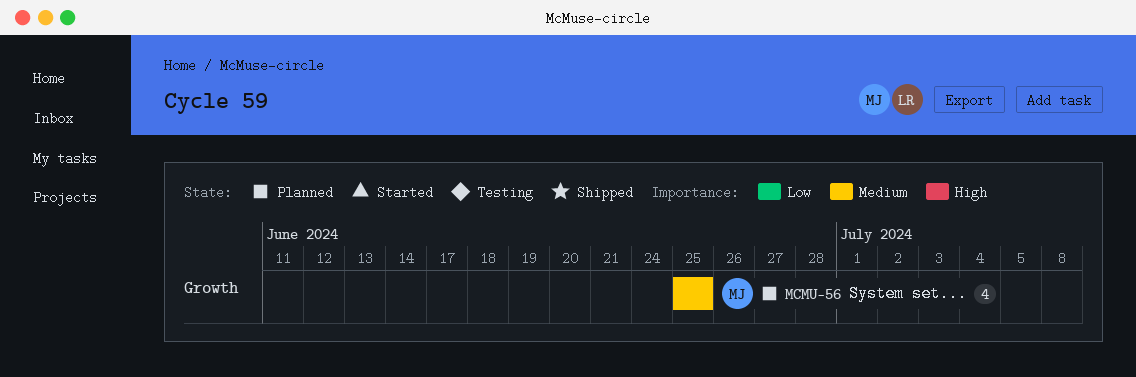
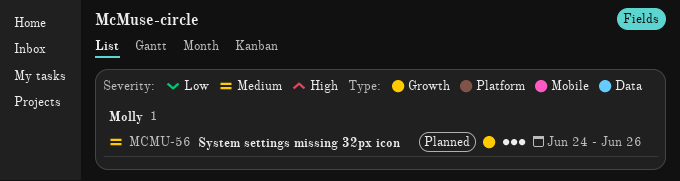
MCMU-56, estimate: 4 -> 3
MCMU-56, start: Jun 25 -> Jun 24
MCMU-56, due: Jun 25 -> Jun 26

